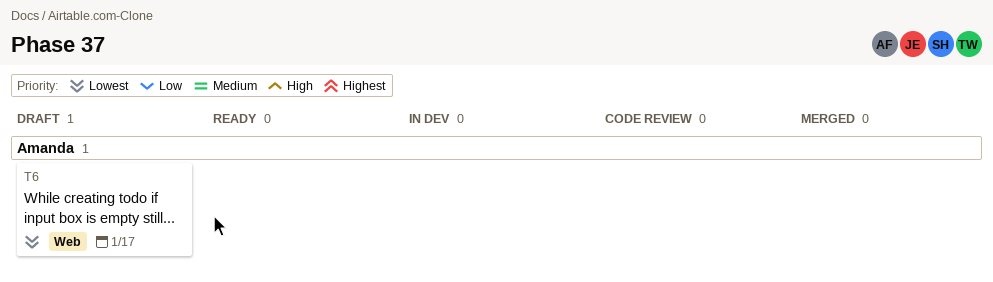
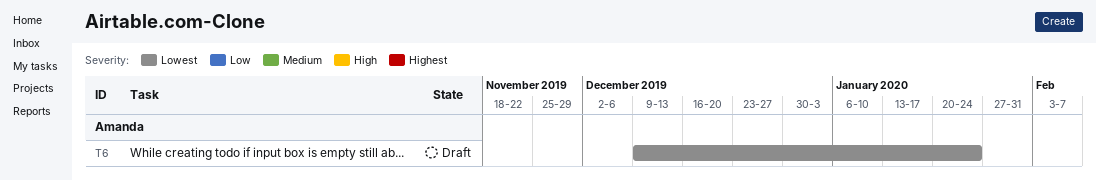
T6, due: Jan 17 -> Jan 24

